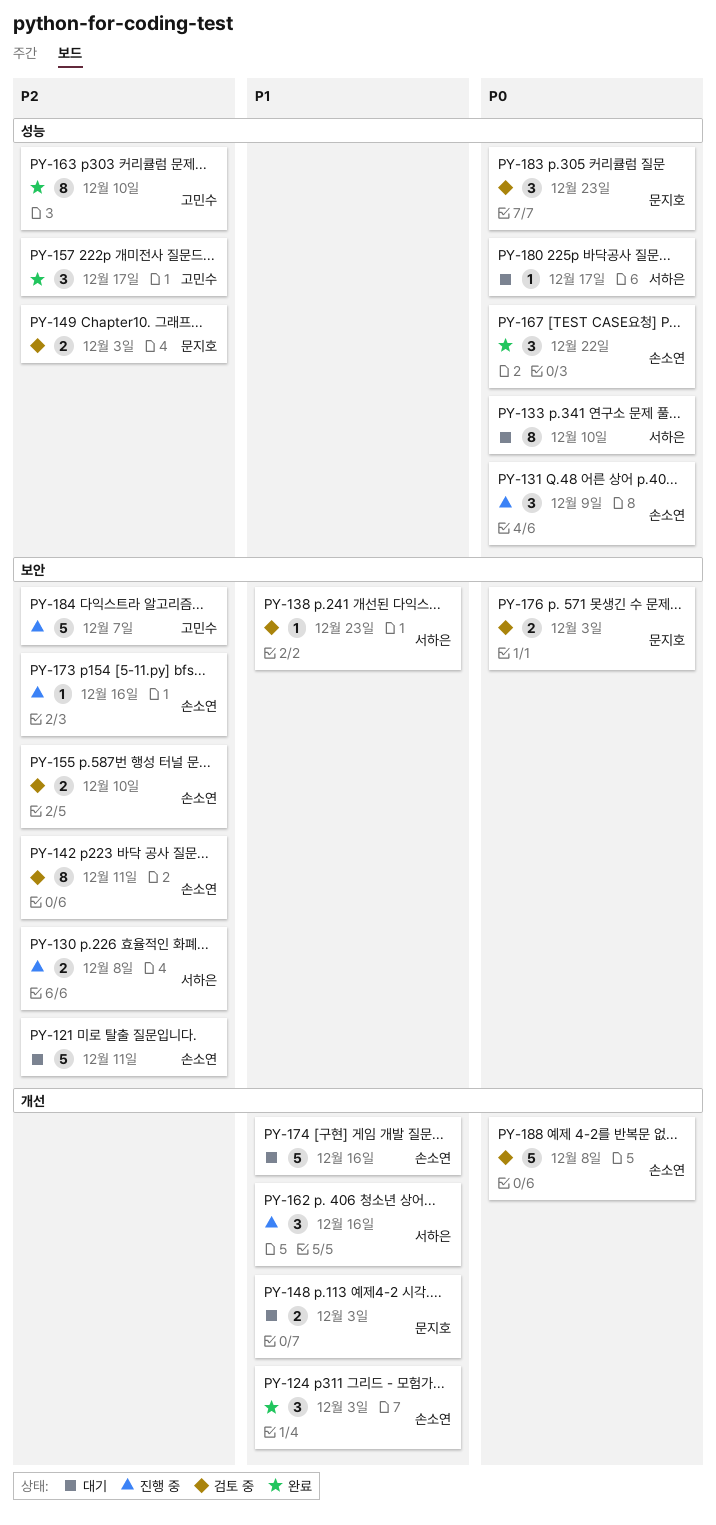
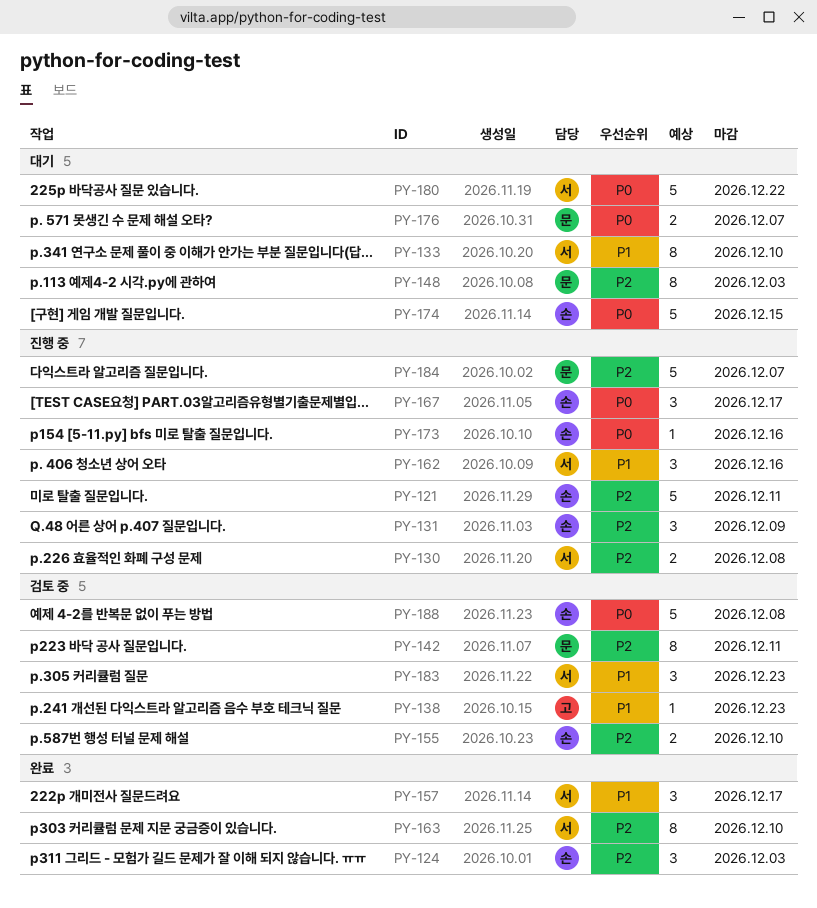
PY-121, status: 대기 -> 진행 중
PY-124, priority: P1 -> P2
PY-131, priority: P0 -> P2
PY-133, priority: P0 -> P1
PY-138, owner: 서하은 -> 고민수
PY-142, owner: 손소연 -> 문지호
PY-148, priority: P1 -> P2
PY-148, estimate: 2 -> 8
PY-149: present -> none
PY-157, owner: 고민수 -> 서하은
PY-157, priority: P2 -> P1
PY-163, owner: 고민수 -> 서하은
PY-167, status: 완료 -> 진행 중
PY-167, due: Dec 22 -> Dec 17
PY-173, priority: P2 -> P0
PY-174, priority: P1 -> P0
PY-174, due: Dec 16 -> Dec 15
PY-176, status: 검토 중 -> 대기
PY-176, due: Dec 3 -> Dec 7
PY-180, estimate: 1 -> 5
PY-180, due: Dec 17 -> Dec 22
PY-183, owner: 문지호 -> 서하은
PY-183, priority: P0 -> P1
PY-184, owner: 고민수 -> 문지호

